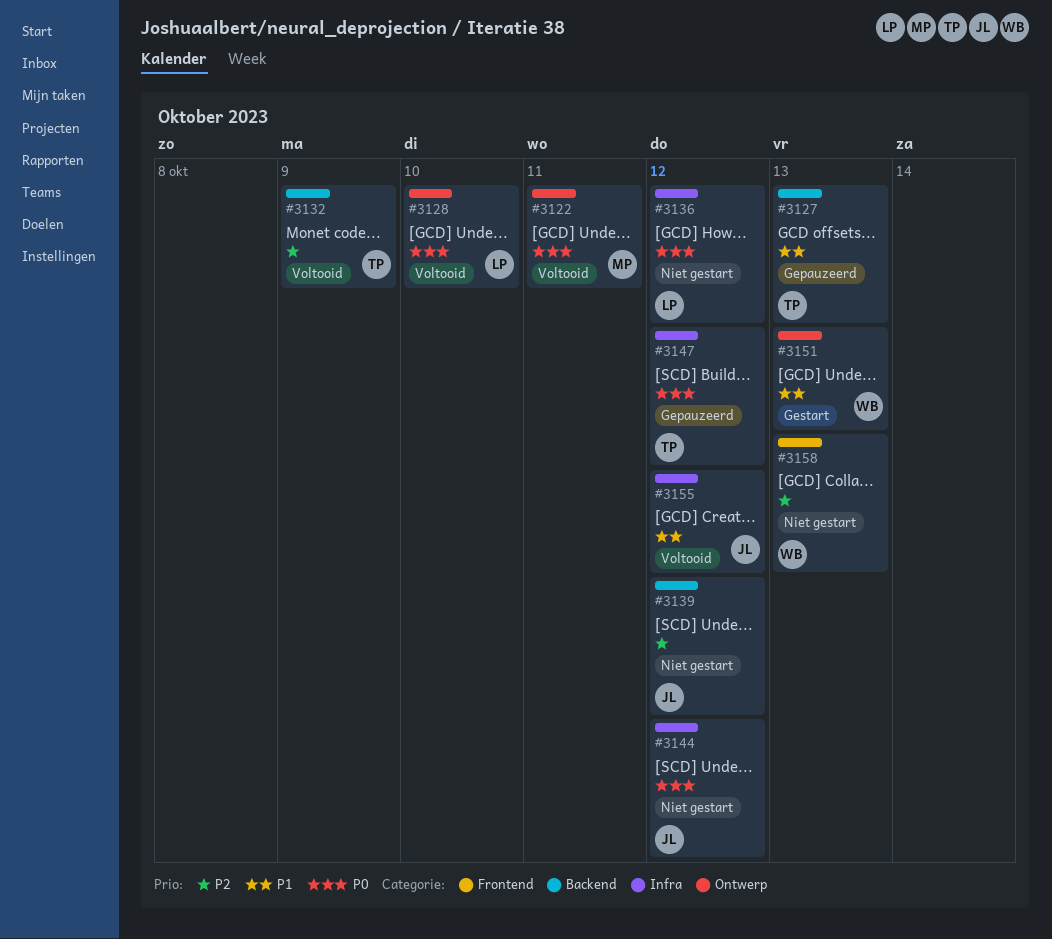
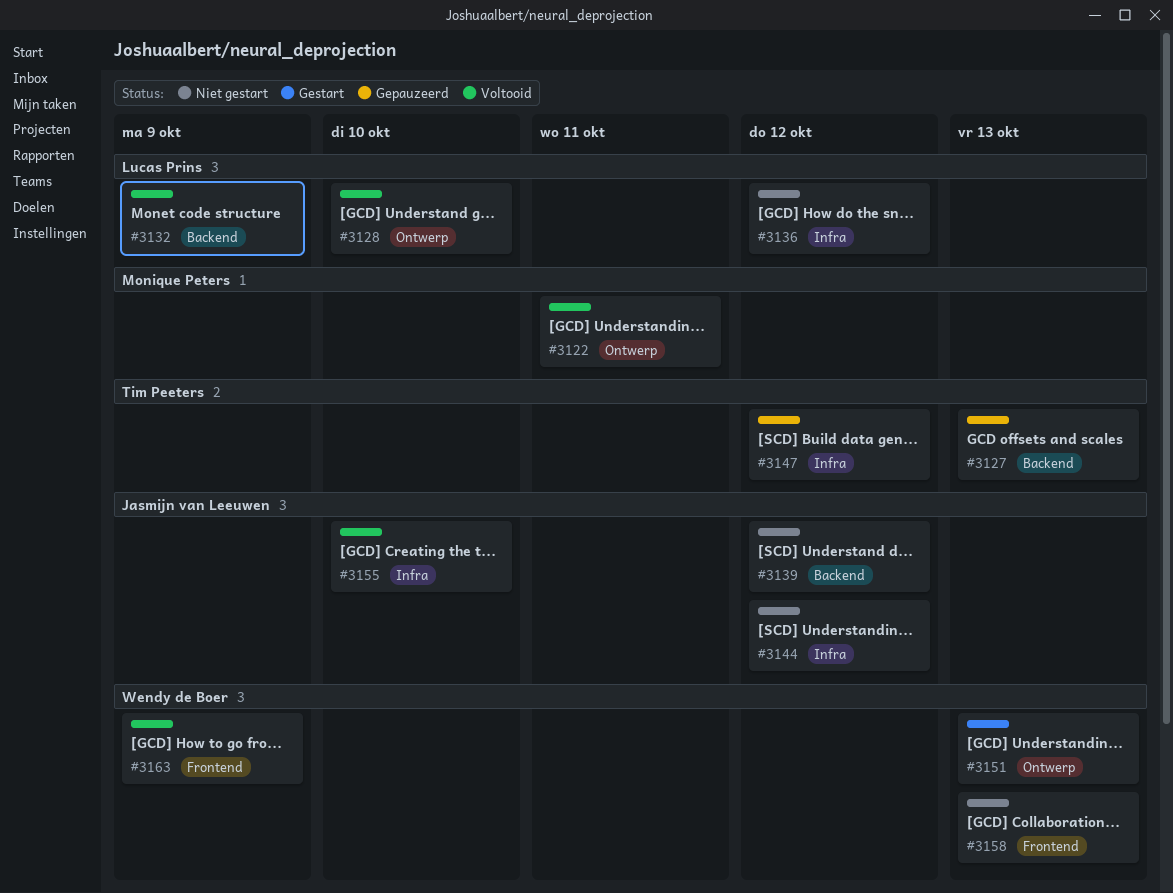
#3132, owner: Tim Peeters -> Lucas Prins
#3155, due: Oct 12 -> Oct 10
#3163: none -> present

